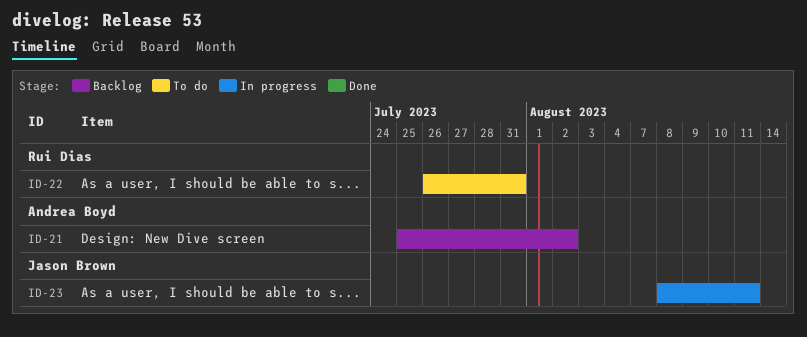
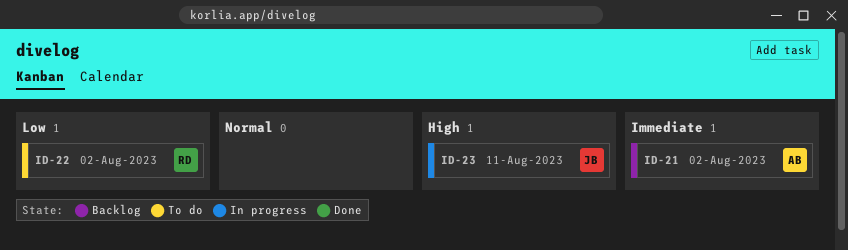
ID-22, due: Jul 31 -> Aug 2

